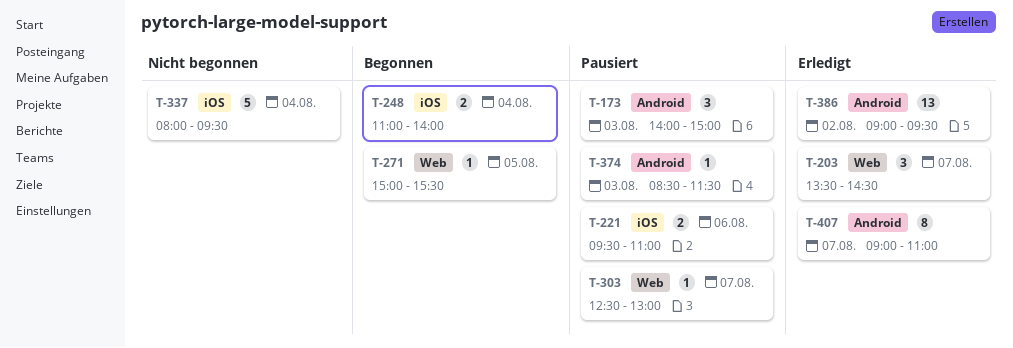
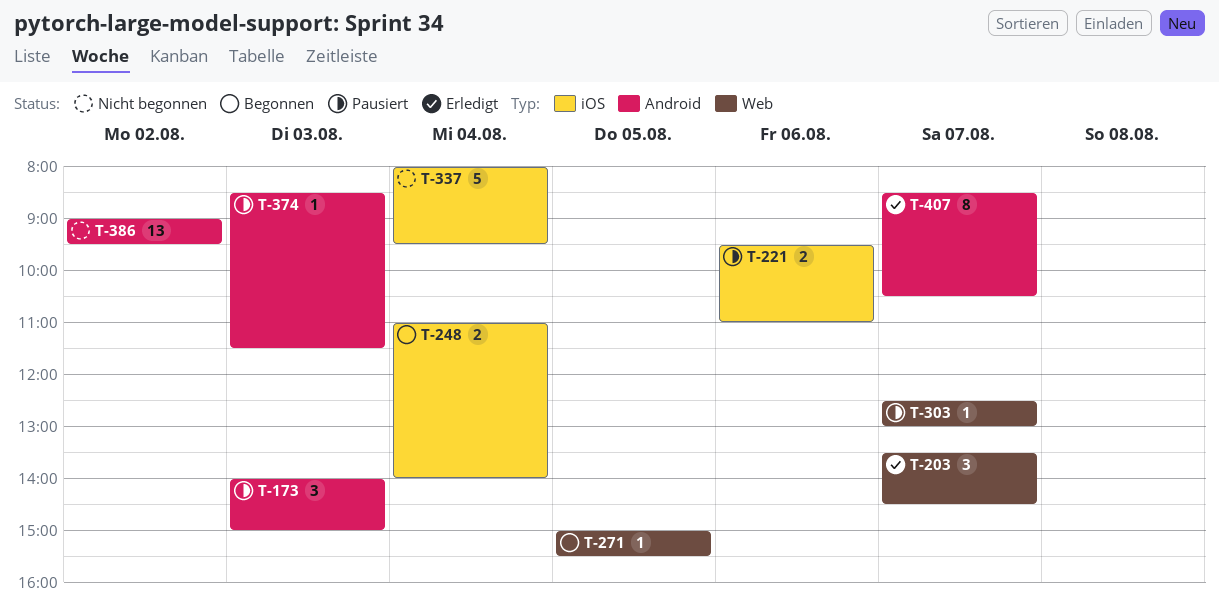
T-386, status: Erledigt -> Nicht begonnen
T-407, begins: 09:00 -> 08:30
T-407, ends: 11:00 -> 10:30

